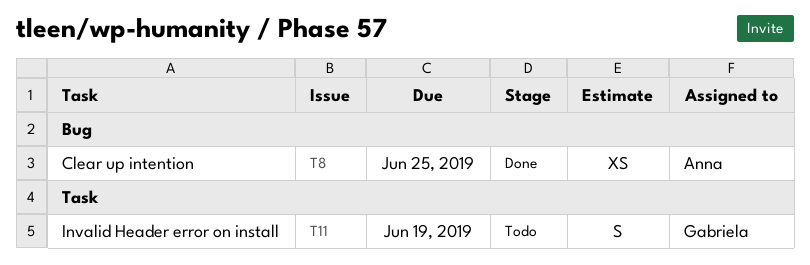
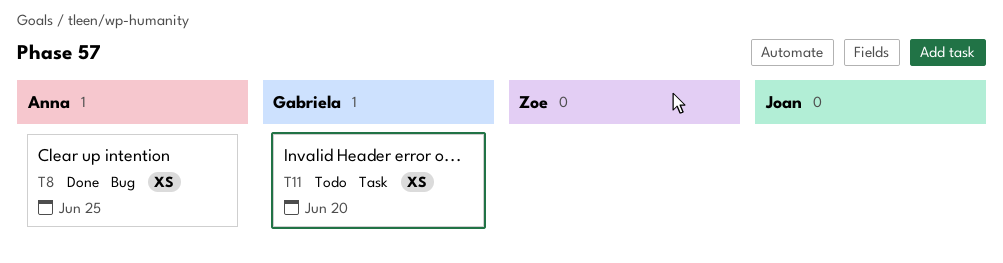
T11, estimate: S -> XS
T11, due: Jun 19 -> Jun 20

